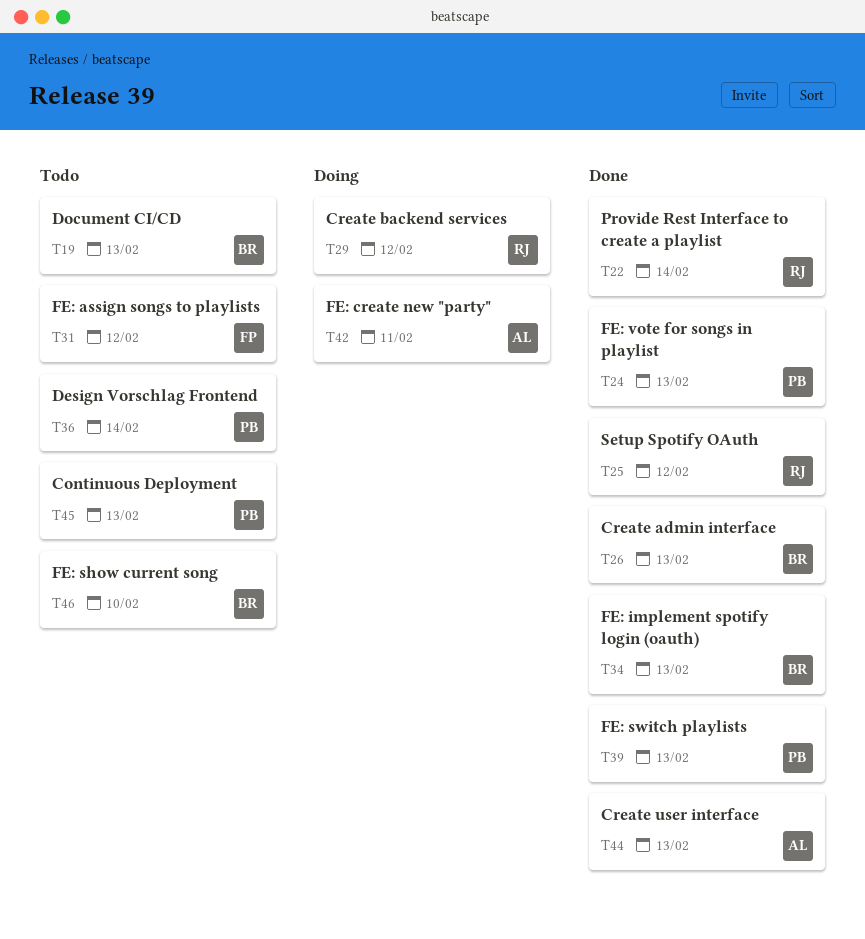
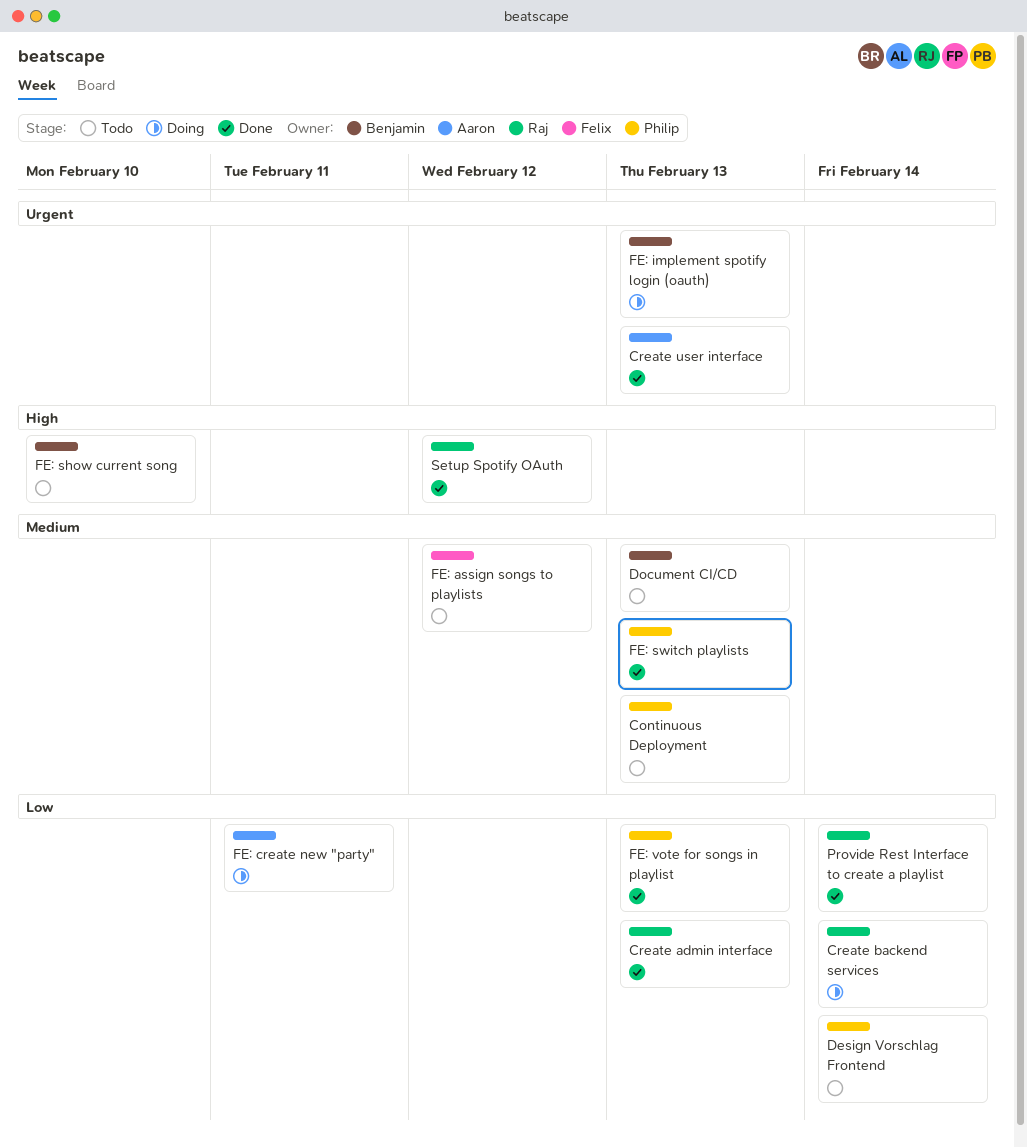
Create admin interface, owner: Benjamin -> Raj
Create backend services, due: Feb 12 -> Feb 14
FE: implement spotify login (oauth), status: Done -> Doing

